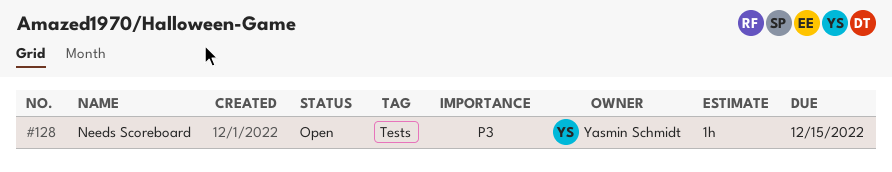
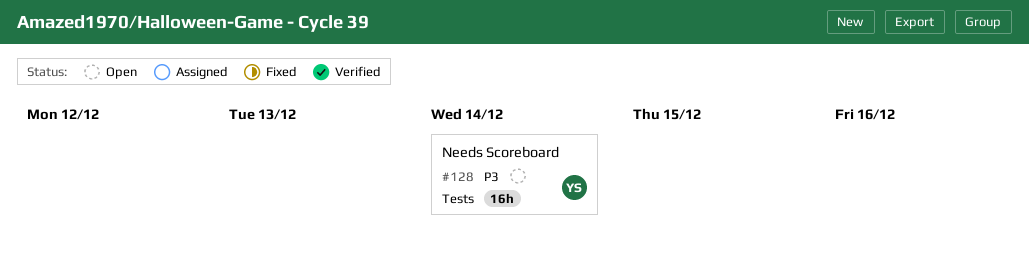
#128, estimate: 1h -> 16h
#128, due: Dec 15 -> Dec 14

